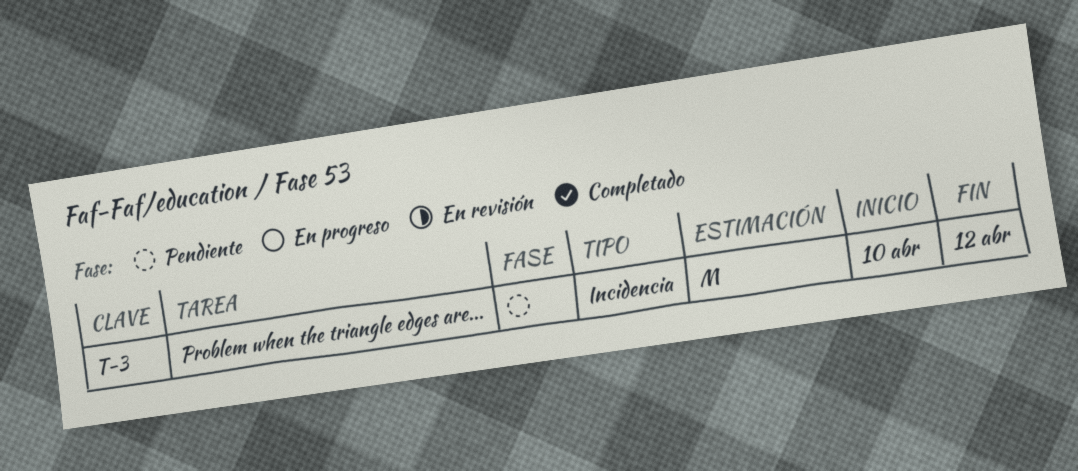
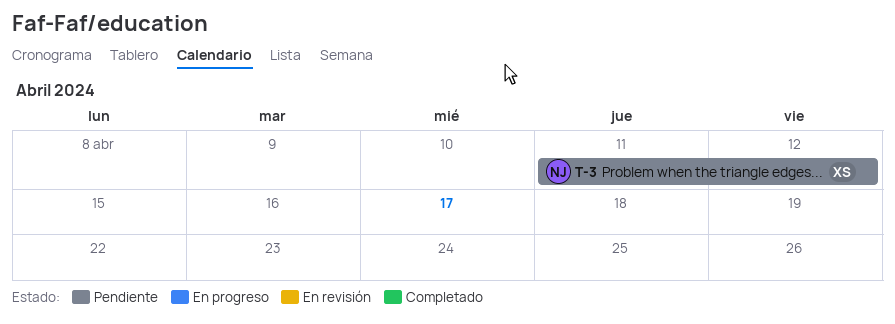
T-3, estimate: M -> XS
T-3, start: Apr 10 -> Apr 11

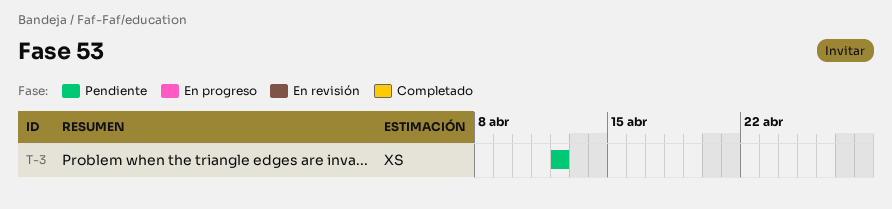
T-3, start: Apr 11 -> Apr 12

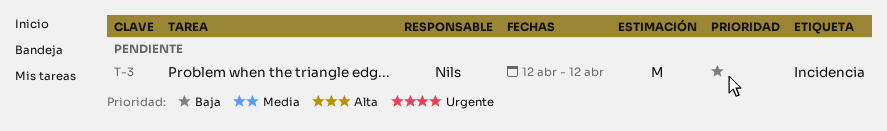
T-3, estimate: XS -> M

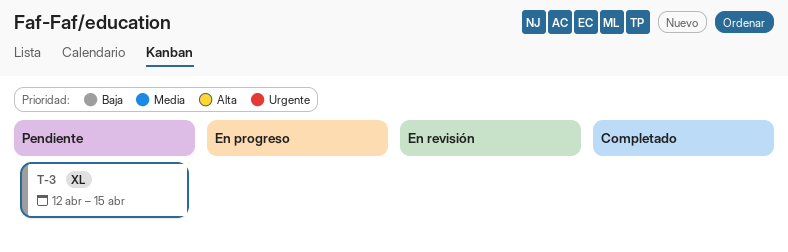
T-3, estimate: M -> XL
T-3, due: Apr 12 -> Apr 15

